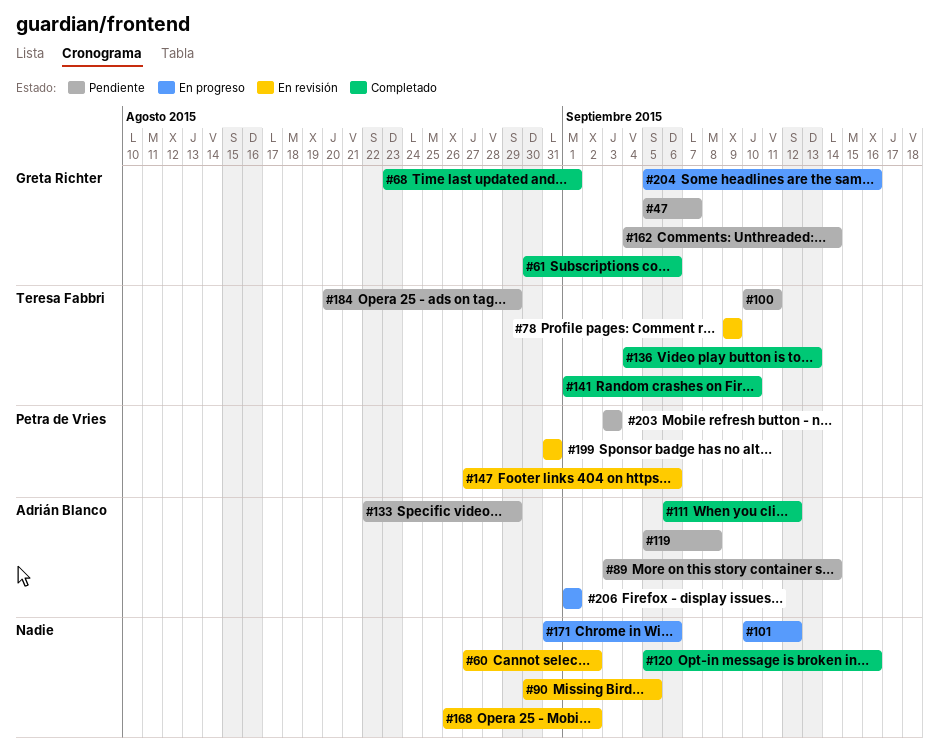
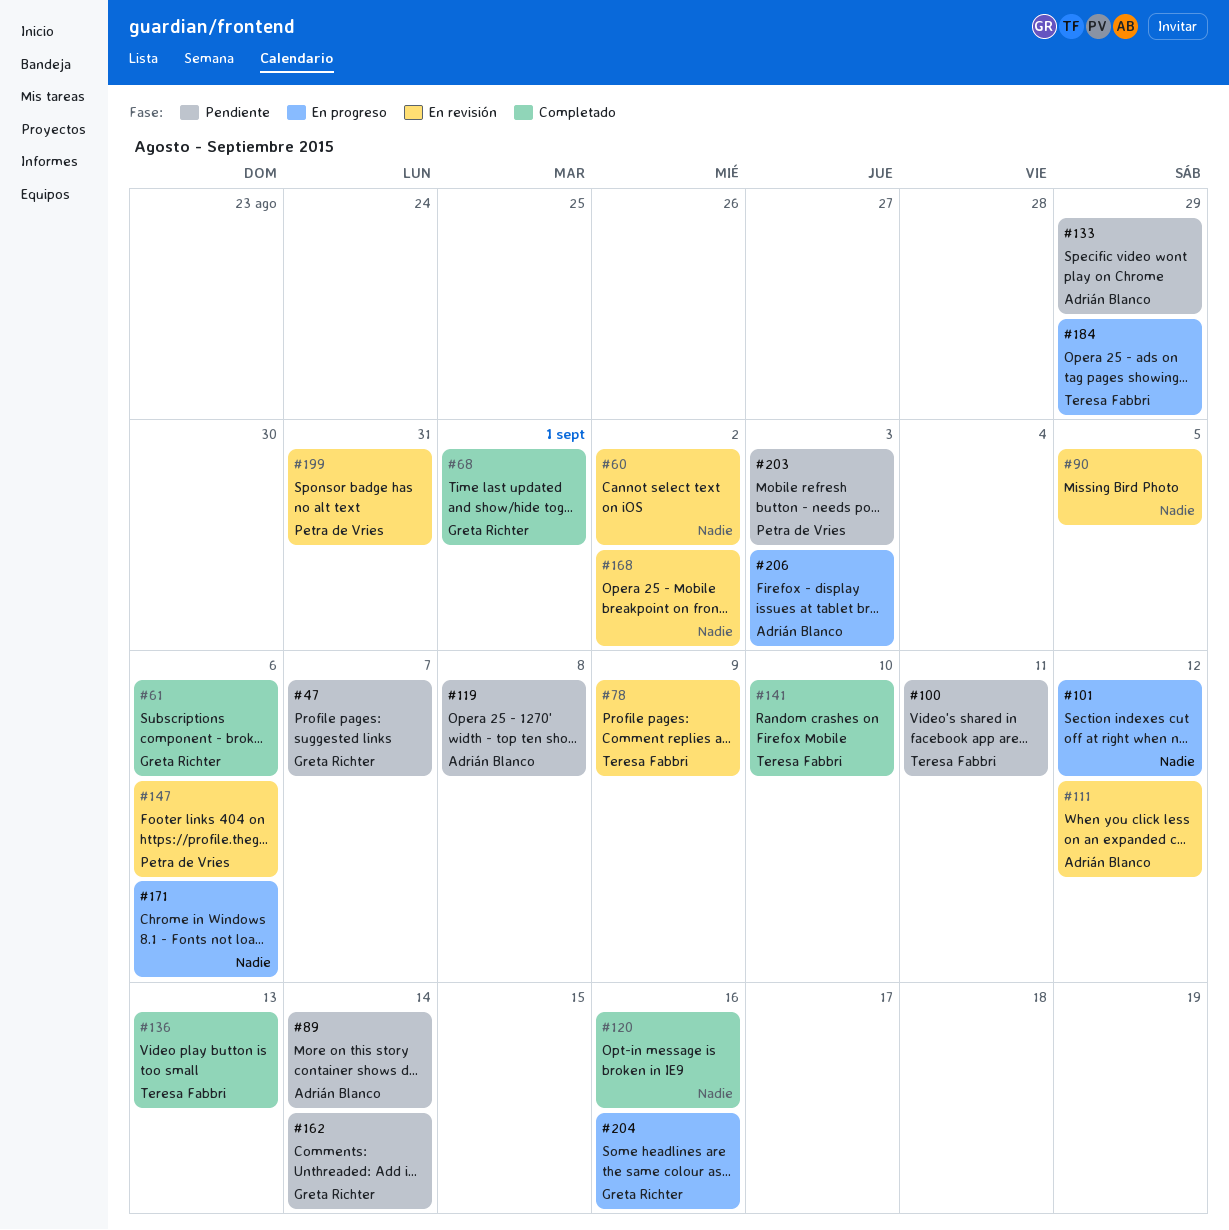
#111, status: Completado -> En revisión
#184, status: Pendiente -> En progreso
#206, due: Sep 1 -> Sep 3

